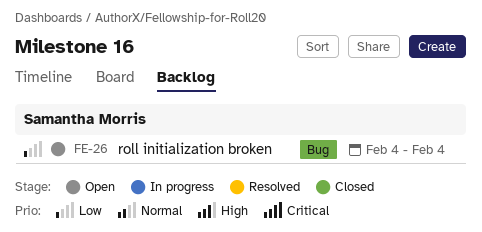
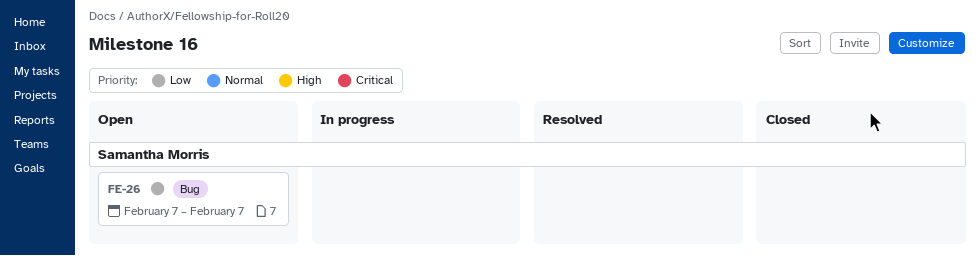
FE-26, start: Feb 4 -> Feb 7
FE-26, due: Feb 4 -> Feb 7

